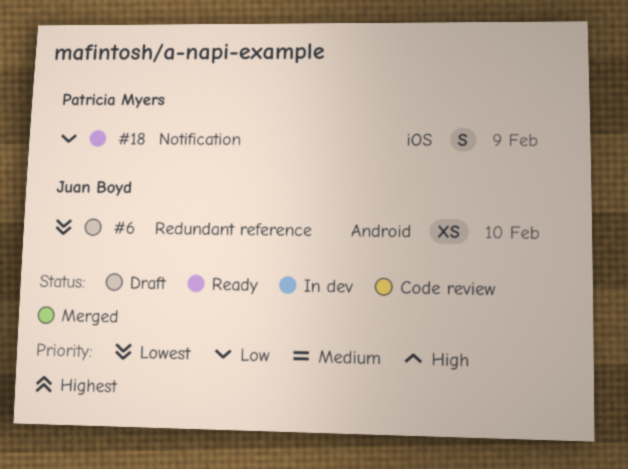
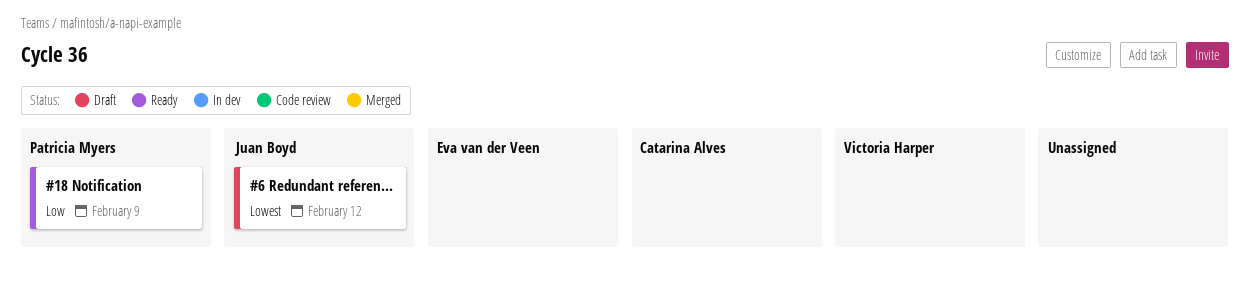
#6, due: Feb 10 -> Feb 12

